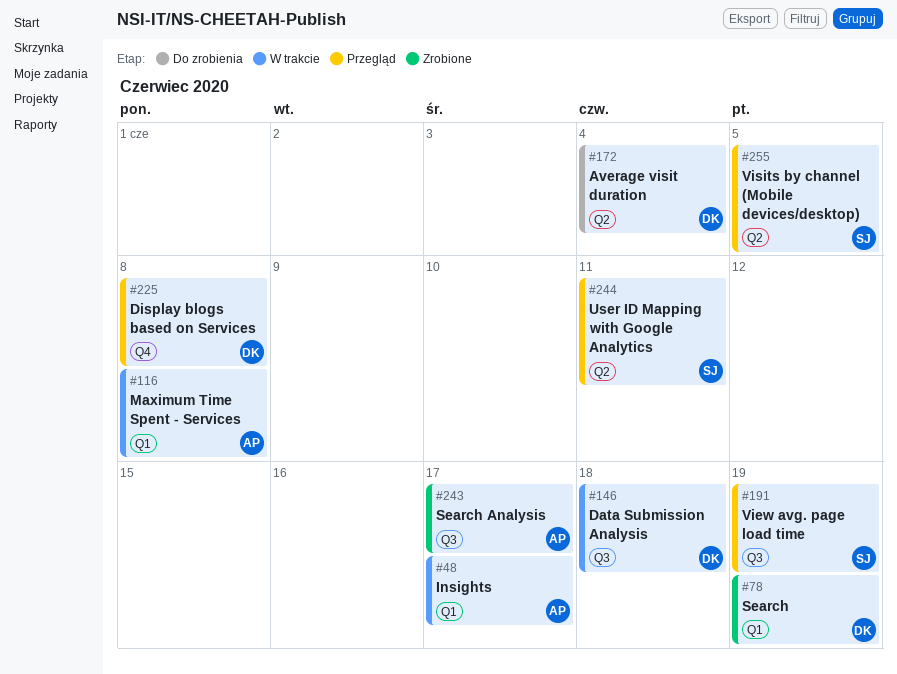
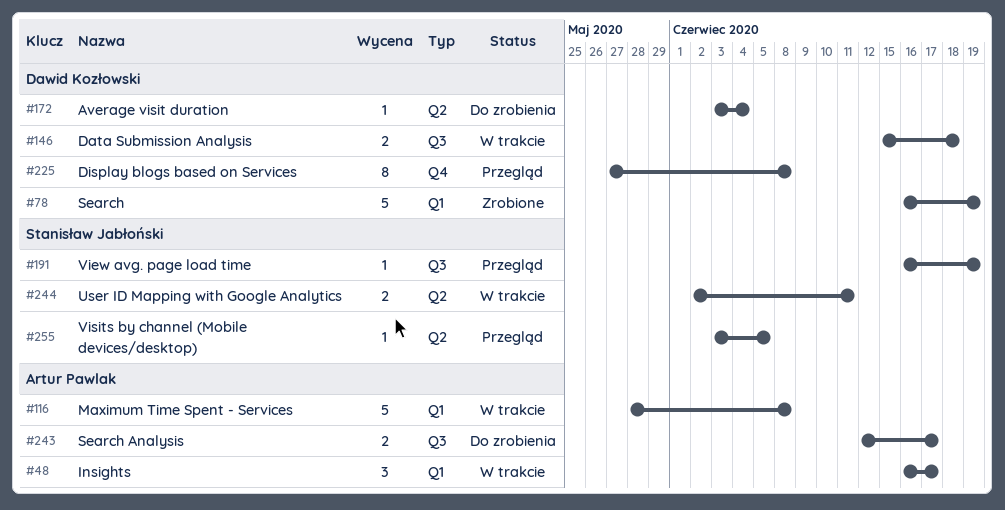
#243, status: Zrobione -> Do zrobienia
#244, status: Przegląd -> W trakcie

